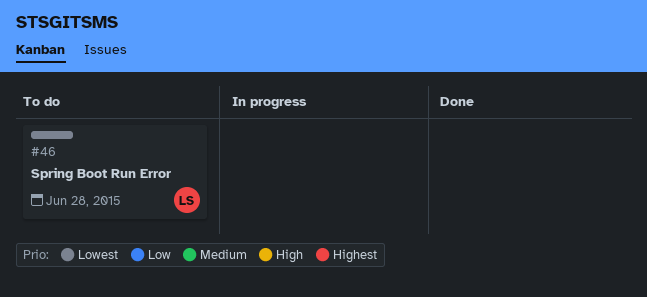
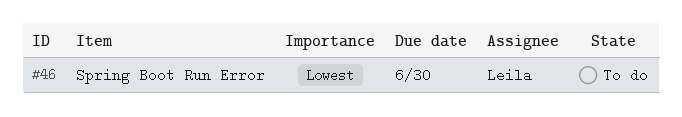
#46, due: Jun 28 -> Jun 30

